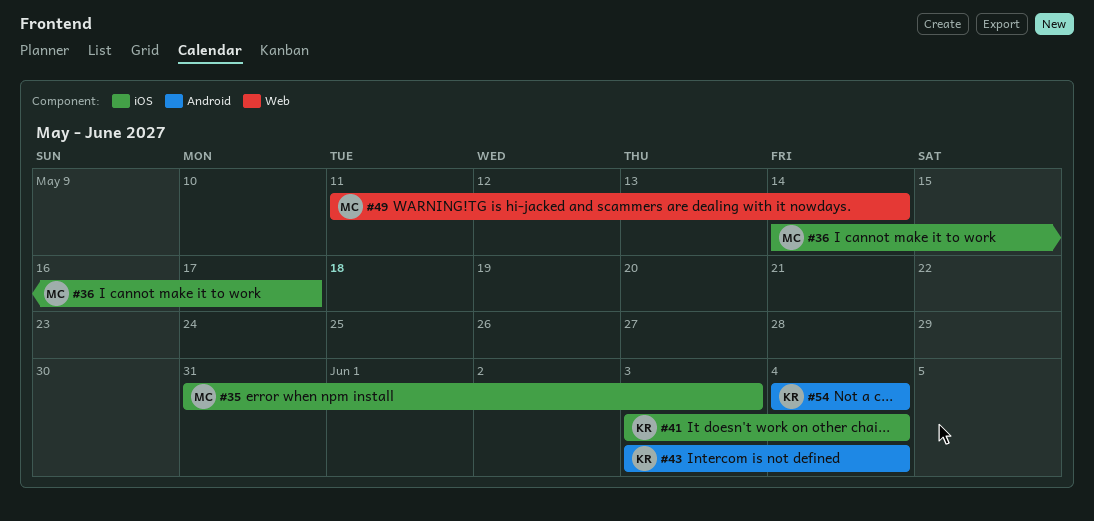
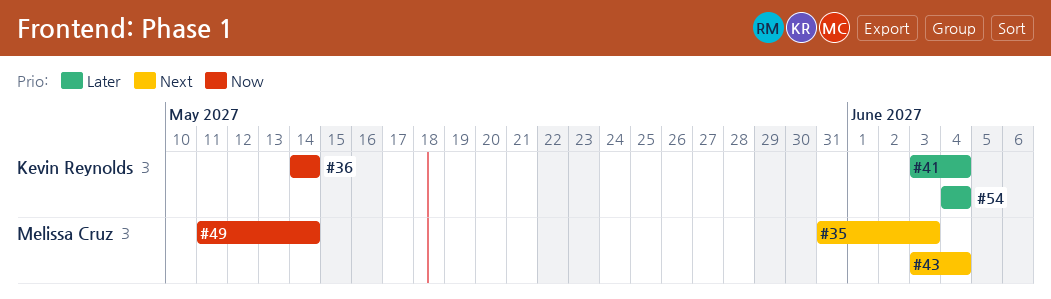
#36, owner: Melissa Cruz -> Kevin Reynolds
#36, due: May 17 -> May 14
#43, owner: Kevin Reynolds -> Melissa Cruz

